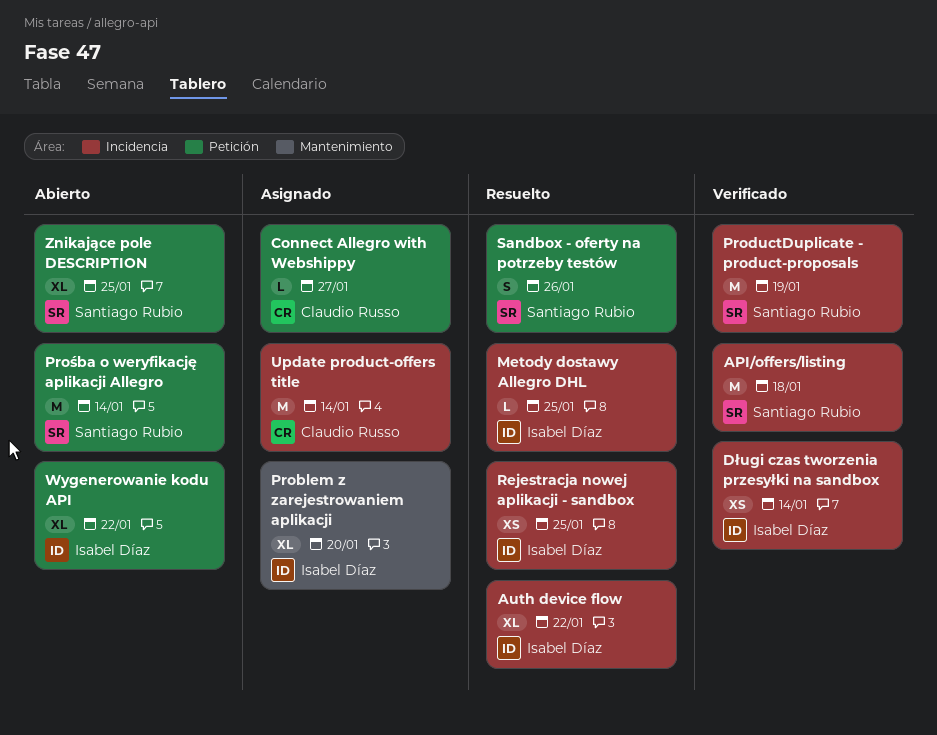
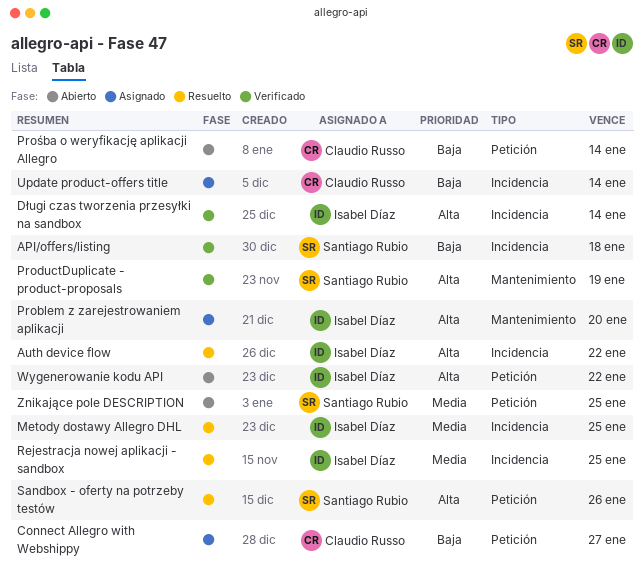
ProductDuplicate - product-proposals, label: Incidencia -> Mantenimiento
Prośba o weryfikację aplikacji Allegro, owner: Santiago Rubio -> Claudio Russo

